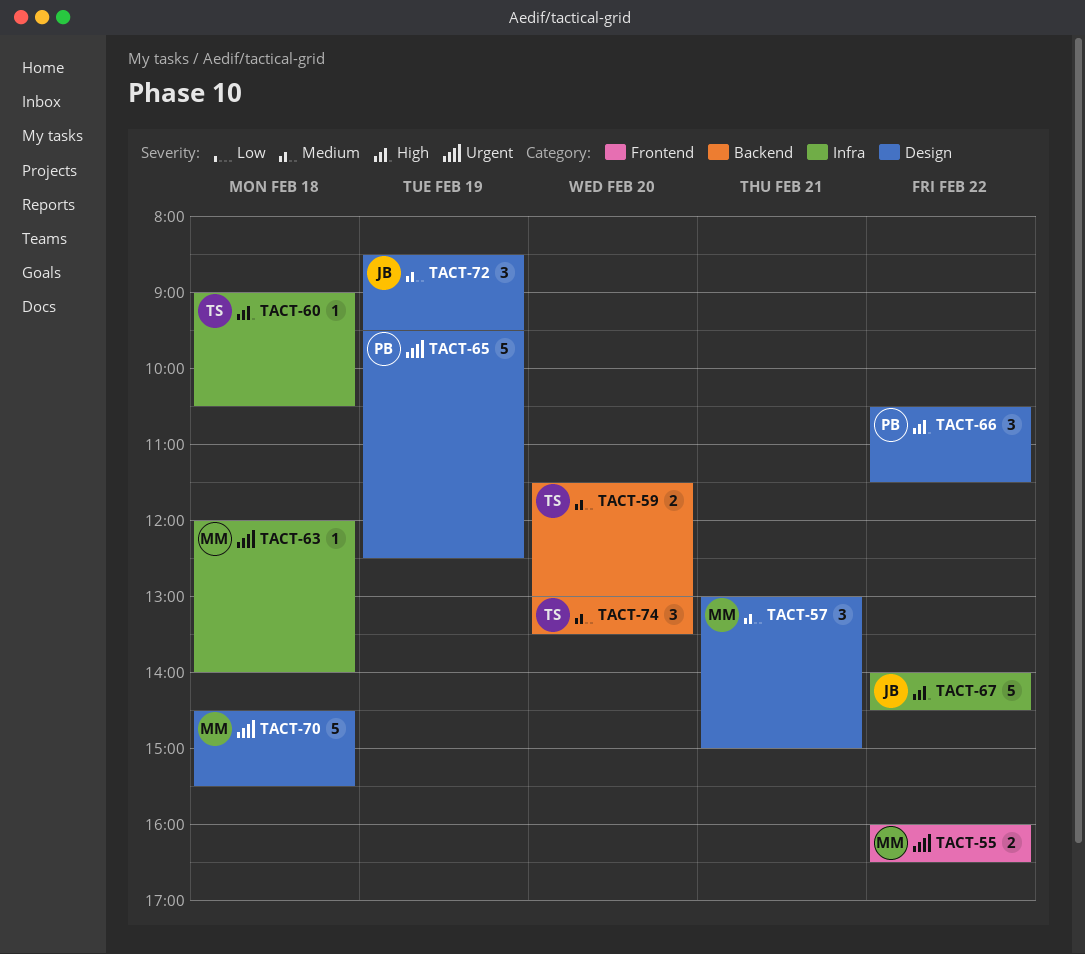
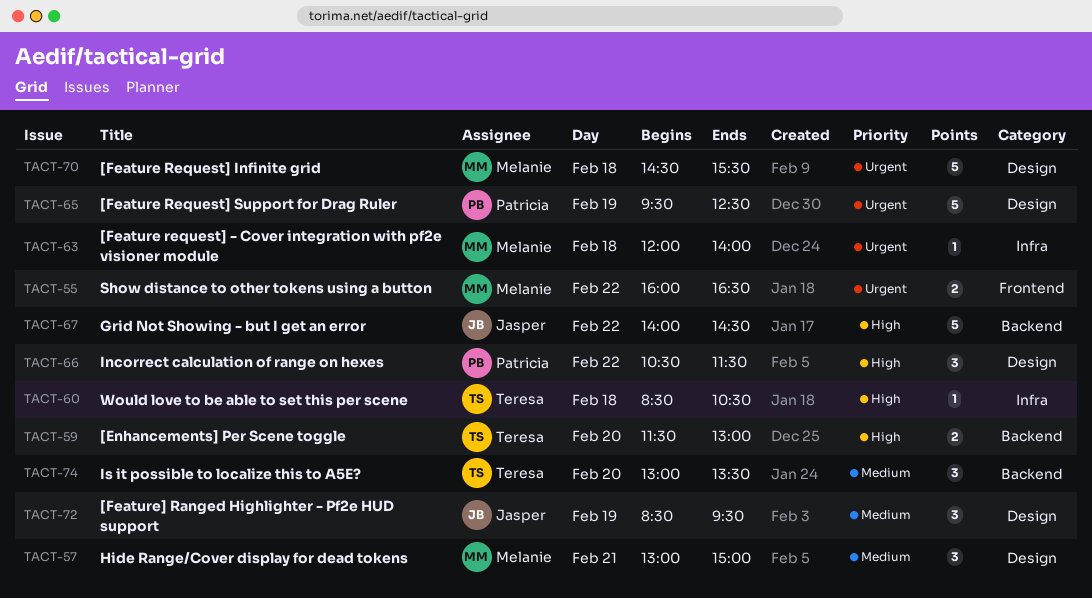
TACT-59, priority: Medium -> High
TACT-60, begins: 09:00 -> 08:30
TACT-67, label: Infra -> Backend

